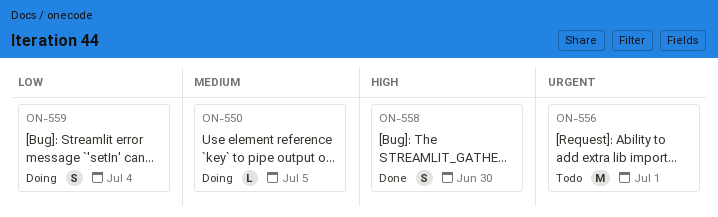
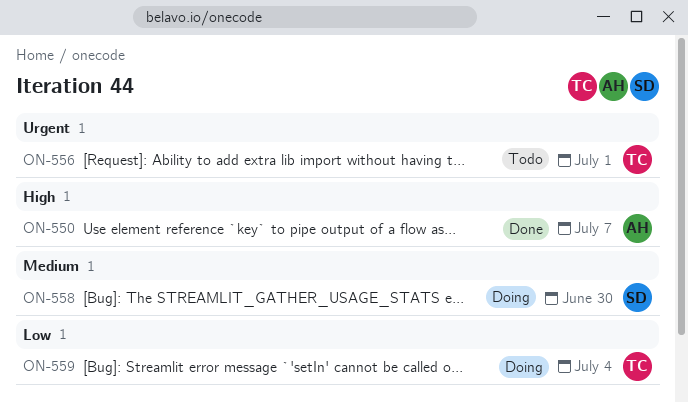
ON-550, status: Doing -> Done
ON-550, priority: Medium -> High
ON-550, due: Jul 5 -> Jul 7
ON-558, status: Done -> Doing
ON-558, priority: High -> Medium

